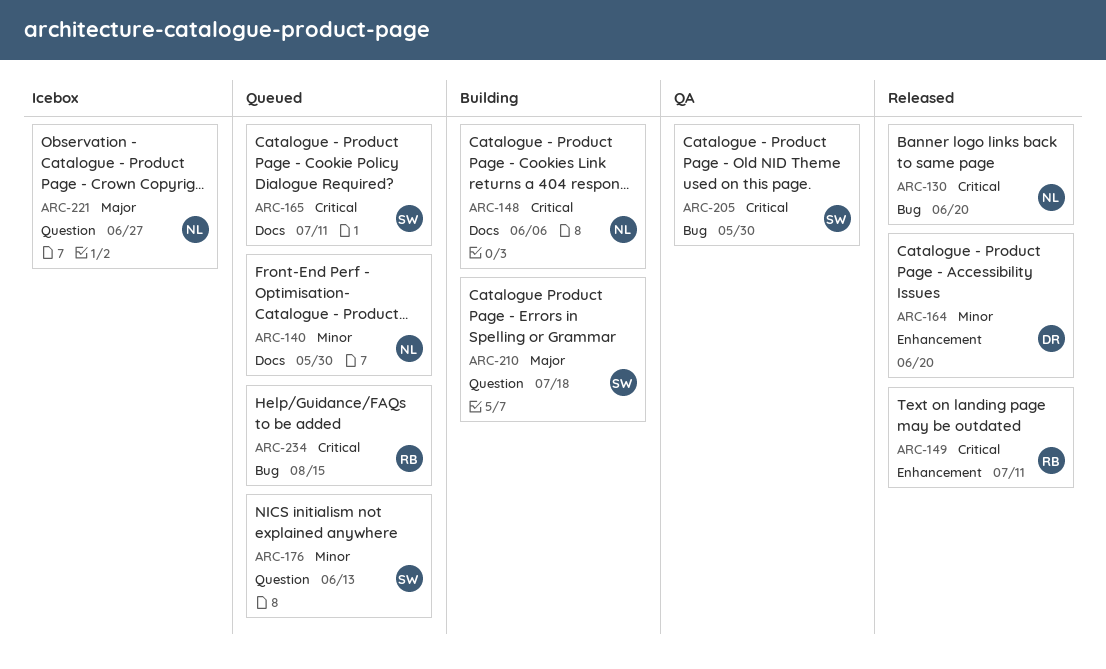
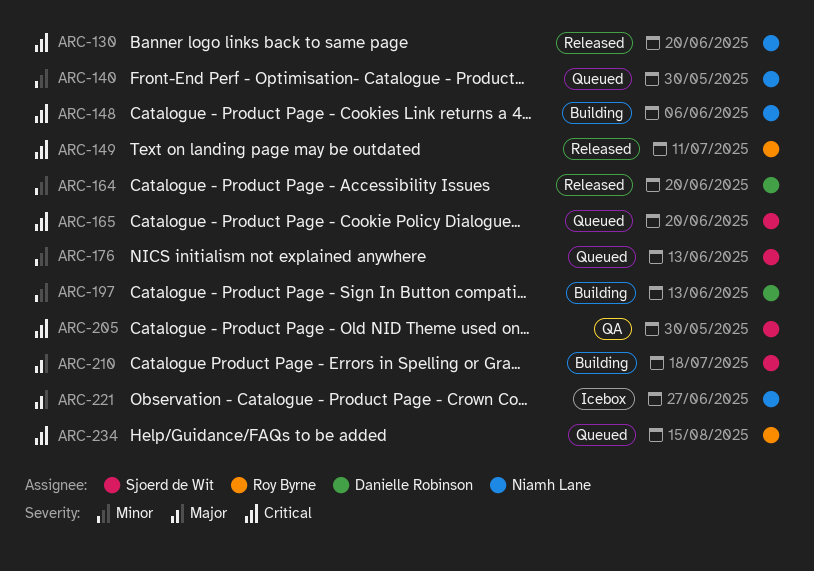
ARC-165, due: Jul 11 -> Jun 20
ARC-197: none -> present

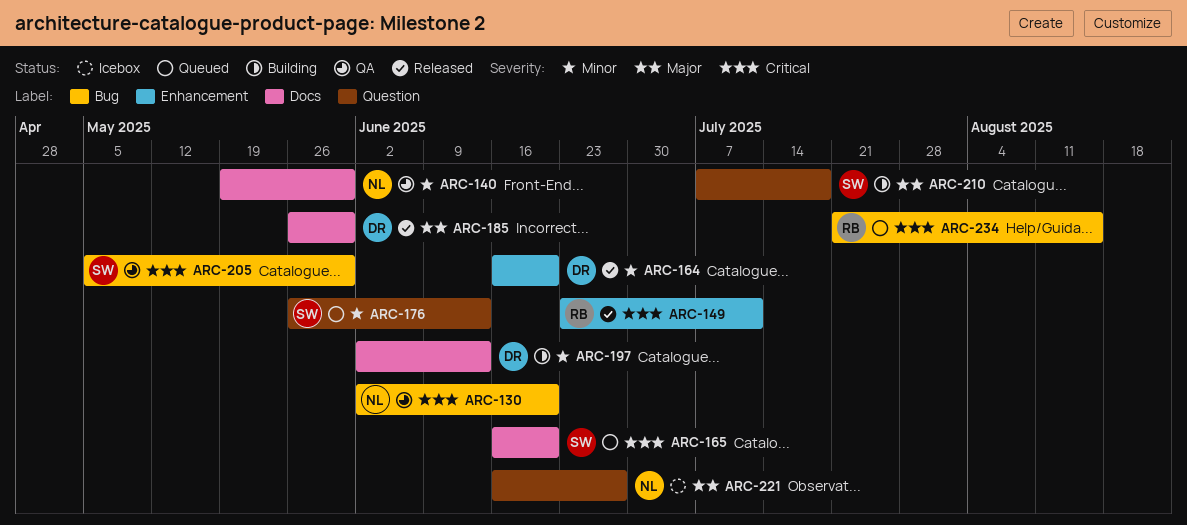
ARC-130, status: Released -> QA
ARC-140, status: Queued -> QA
ARC-148: present -> none
ARC-185: none -> present

